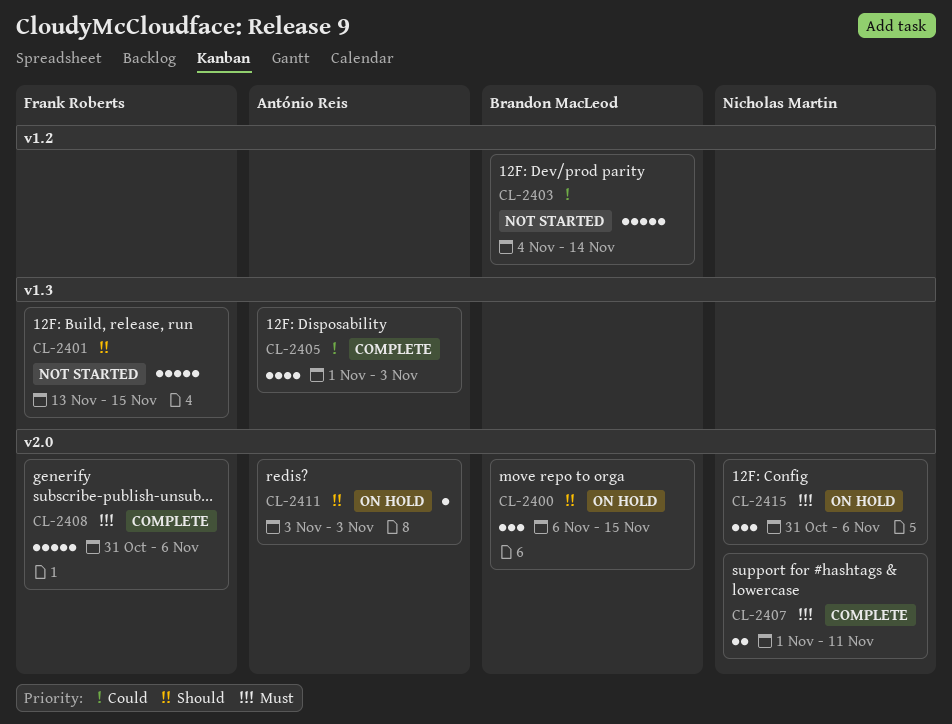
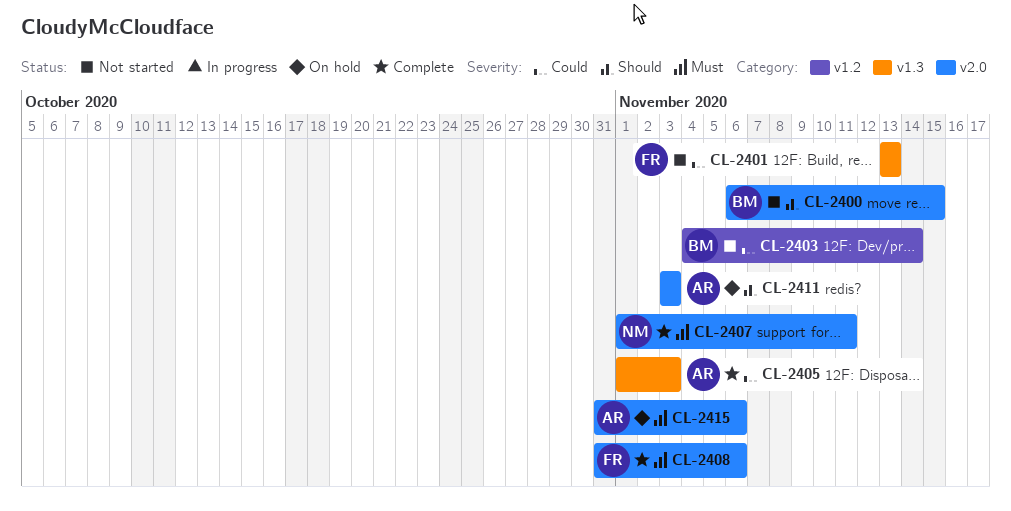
CL-2400, status: On hold -> Not started
CL-2401, priority: Should -> Could
CL-2401, due: Nov 15 -> Nov 13
CL-2415, owner: Nicholas Martin -> António Reis

